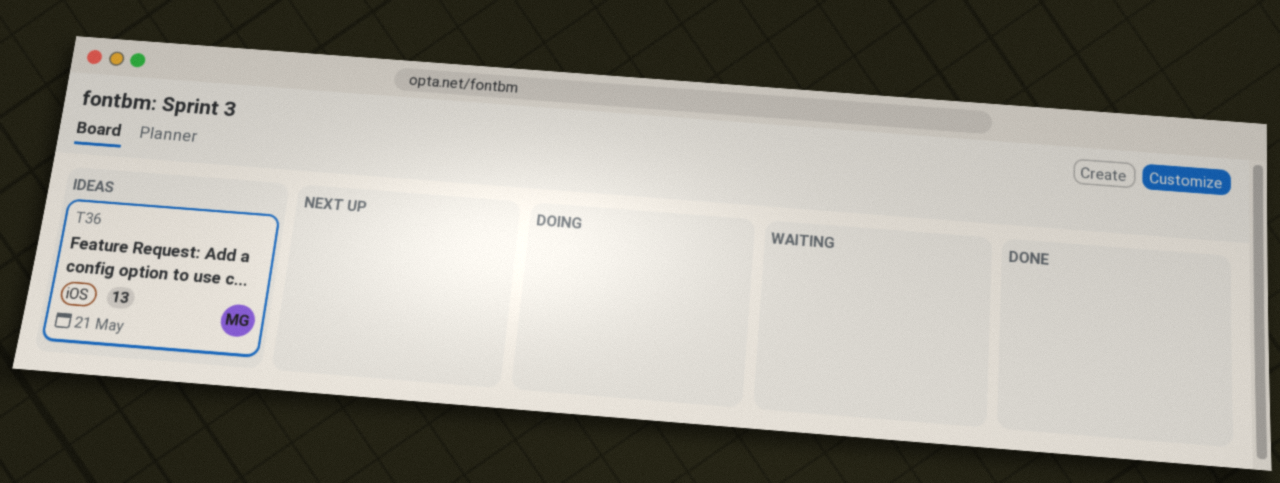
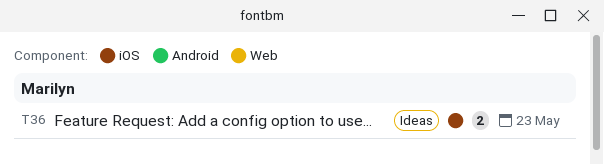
T36, estimate: 13 -> 2
T36, due: May 21 -> May 23

